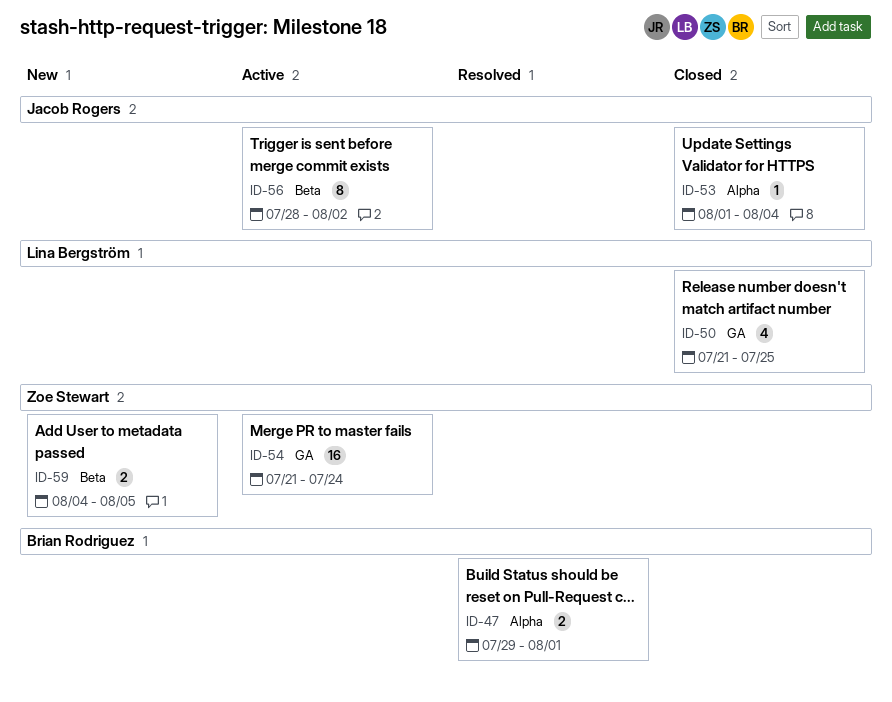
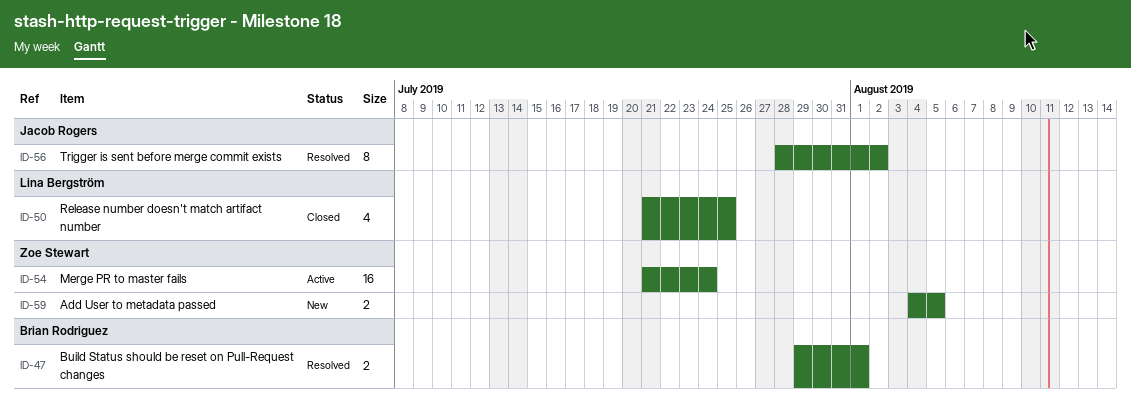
ID-53: present -> none
ID-56, status: Active -> Resolved

